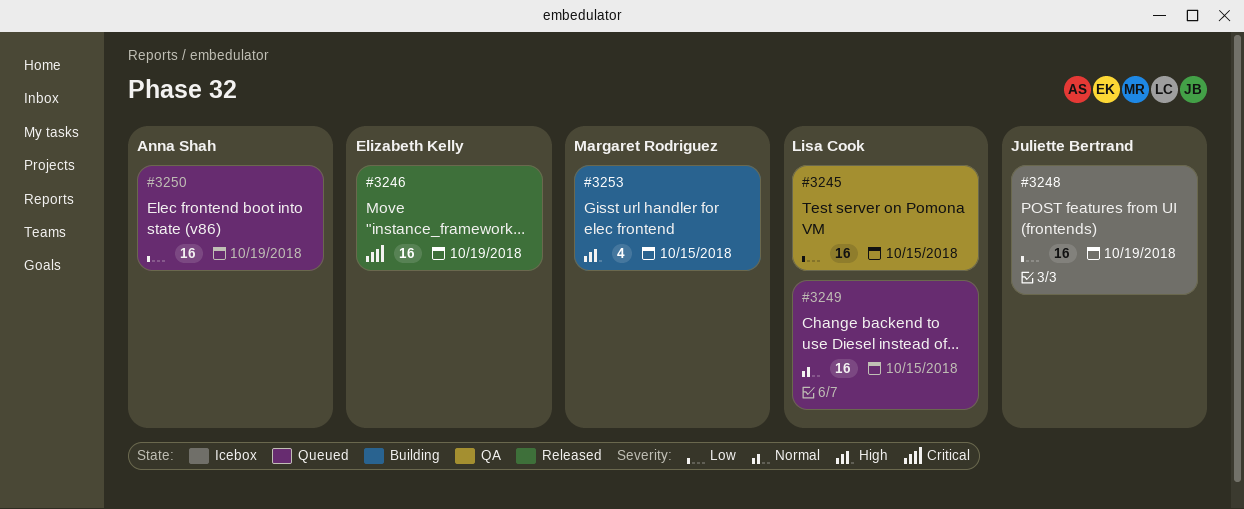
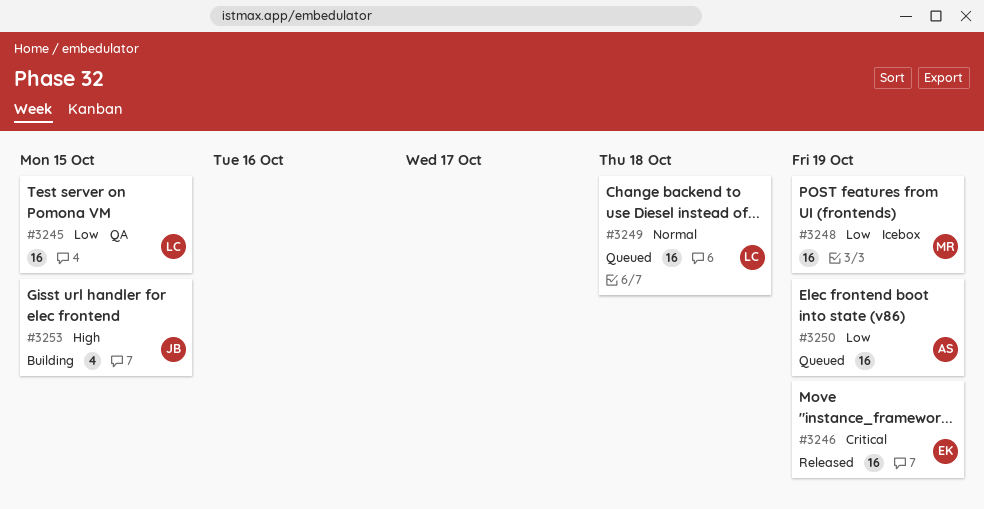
#3248, owner: Juliette Bertrand -> Margaret Rodriguez
#3249, due: Oct 15 -> Oct 18
#3253, owner: Margaret Rodriguez -> Juliette Bertrand

